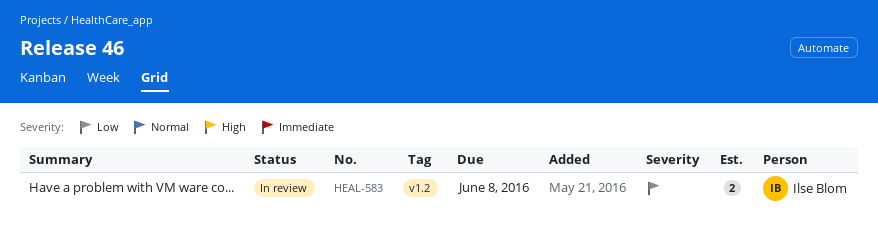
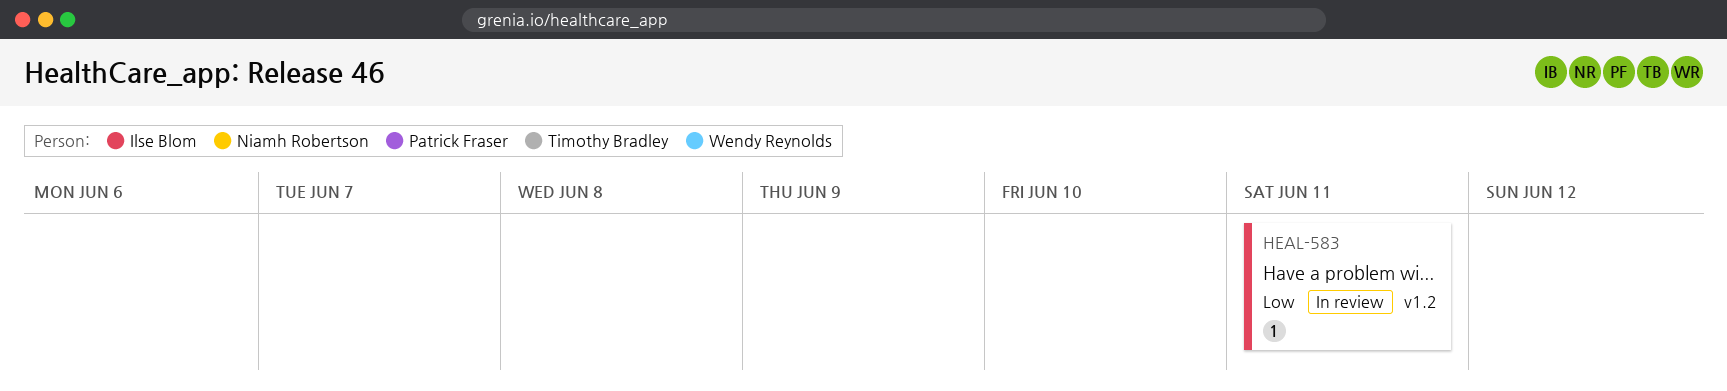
HEAL-583, estimate: 2 -> 1
HEAL-583, due: Jun 8 -> Jun 11

